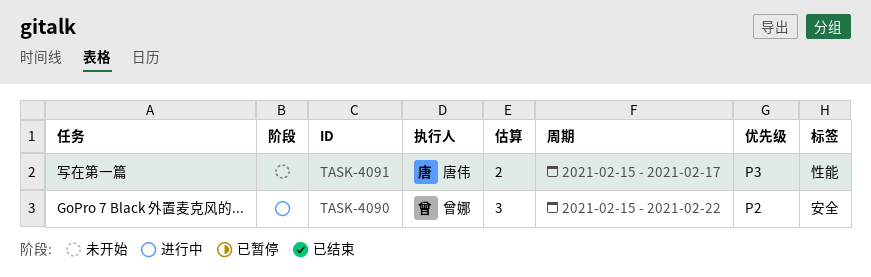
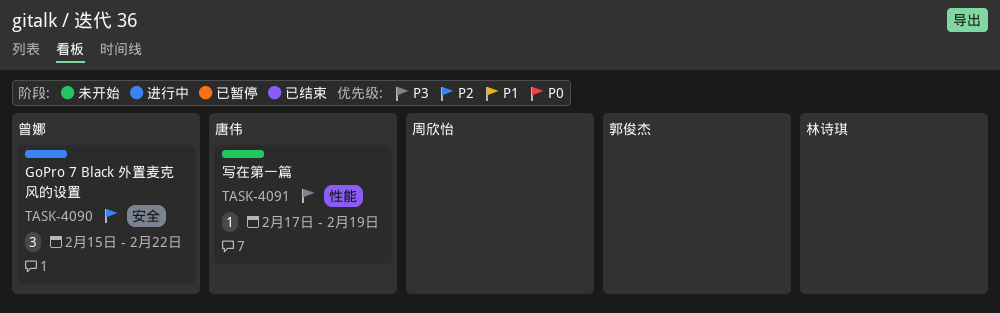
TASK-4091, estimate: 2 -> 1
TASK-4091, start: Feb 15 -> Feb 17
TASK-4091, due: Feb 17 -> Feb 19

